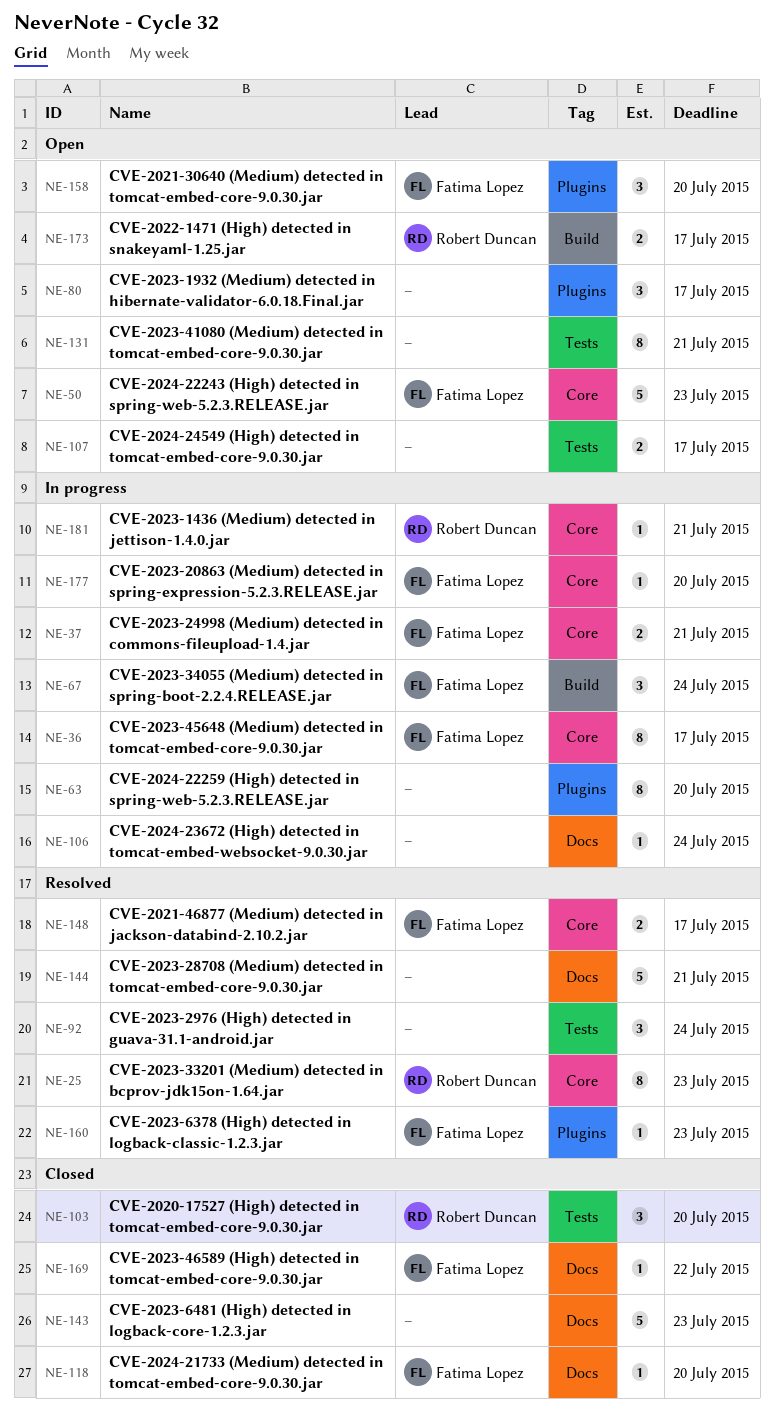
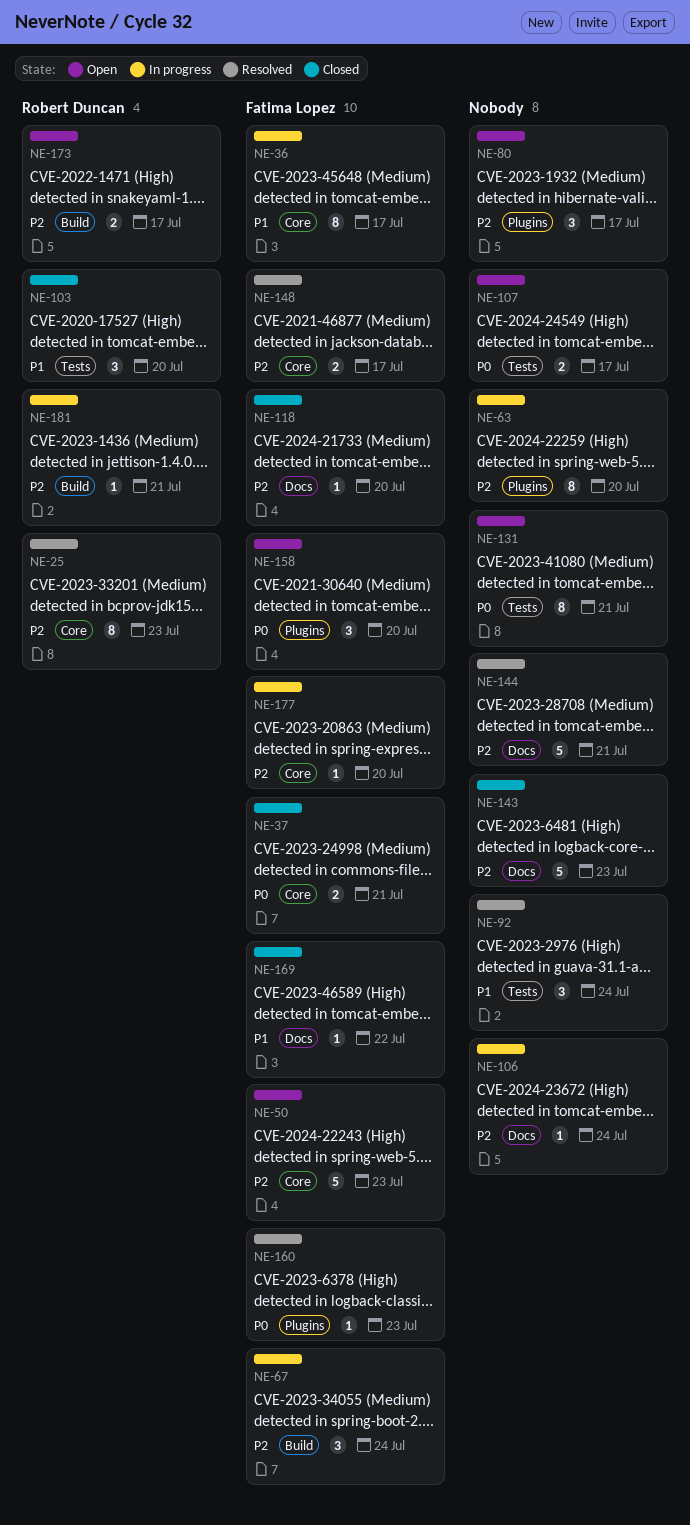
NE-37, status: In progress -> Closed
NE-181, label: Core -> Build

